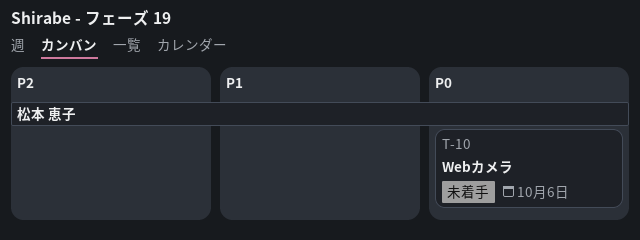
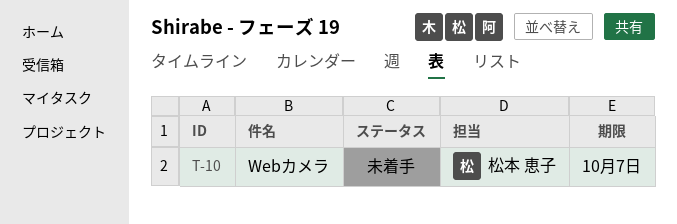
T-10, due: Oct 6 -> Oct 7

